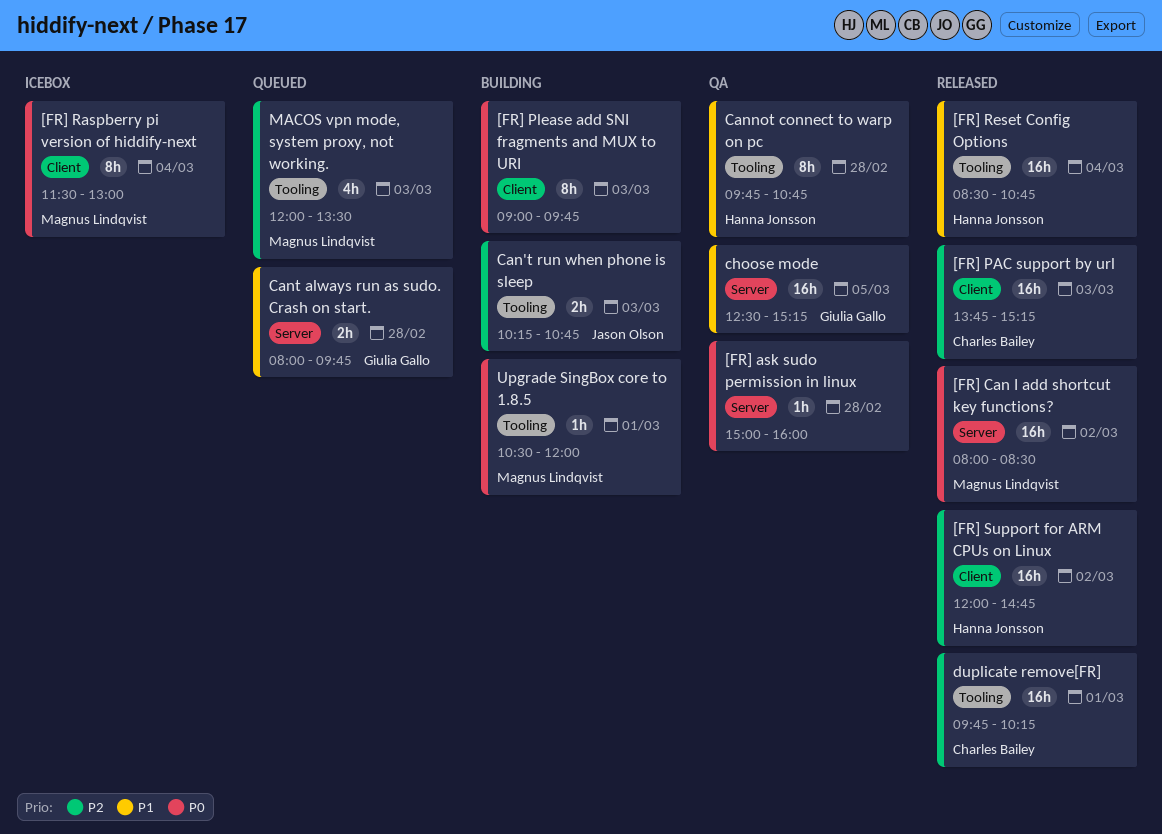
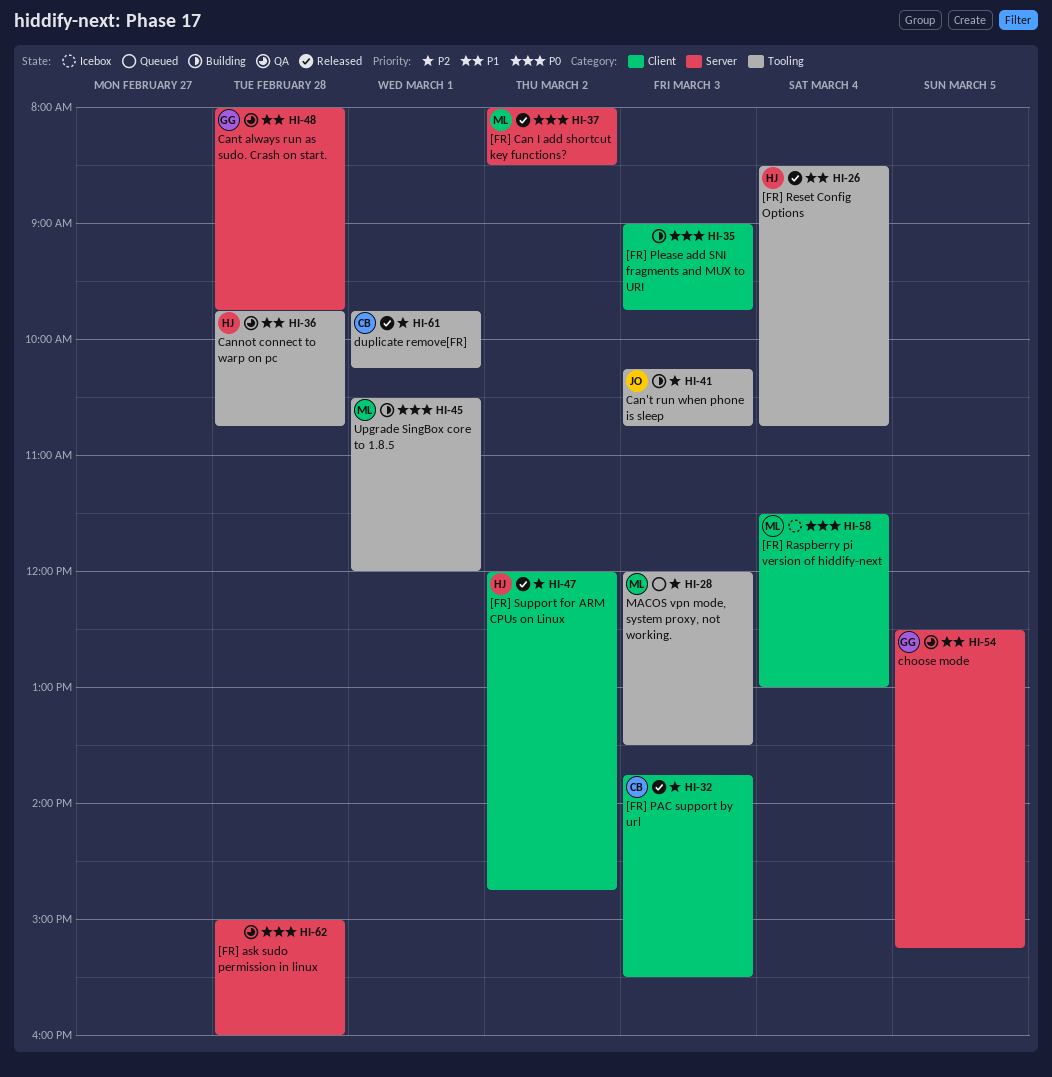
[FR] PAC support by url, ends: 15:15 -> 15:30
Cant always run as sudo. Crash on start., status: Queued -> QA

